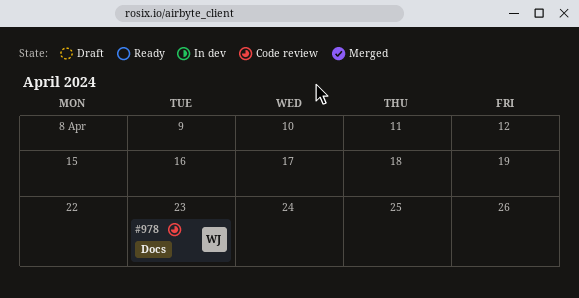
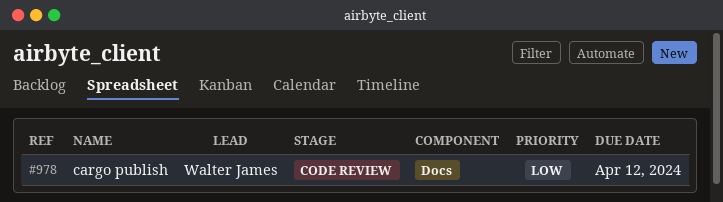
#978, due: Apr 23 -> Apr 12

